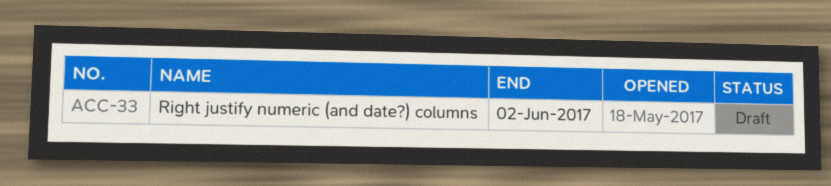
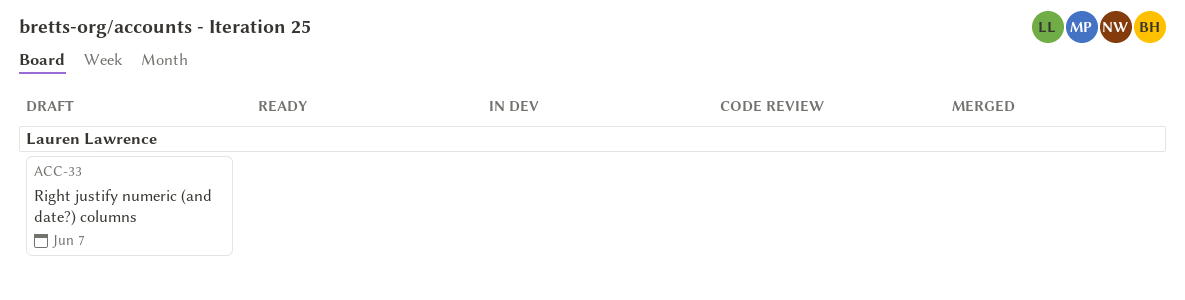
ACC-33, due: Jun 2 -> Jun 7

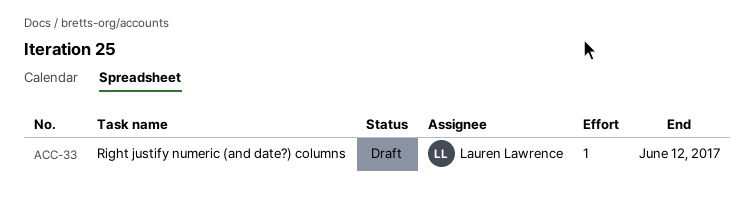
ACC-33, due: Jun 7 -> Jun 12

